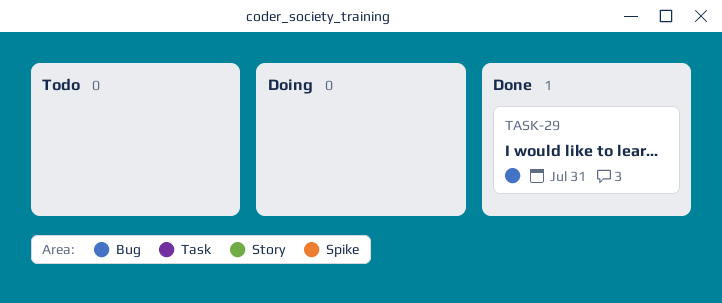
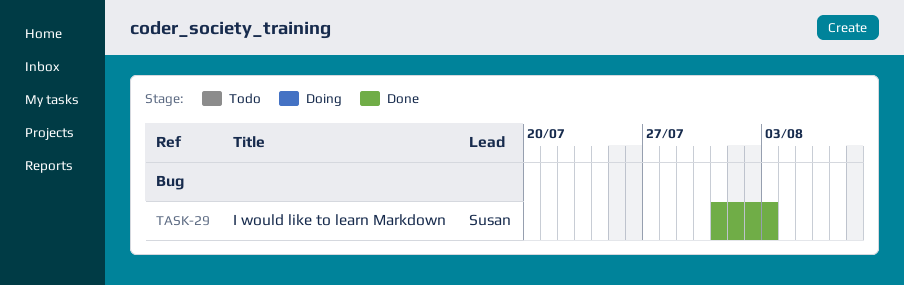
TASK-29, due: Jul 31 -> Aug 3

